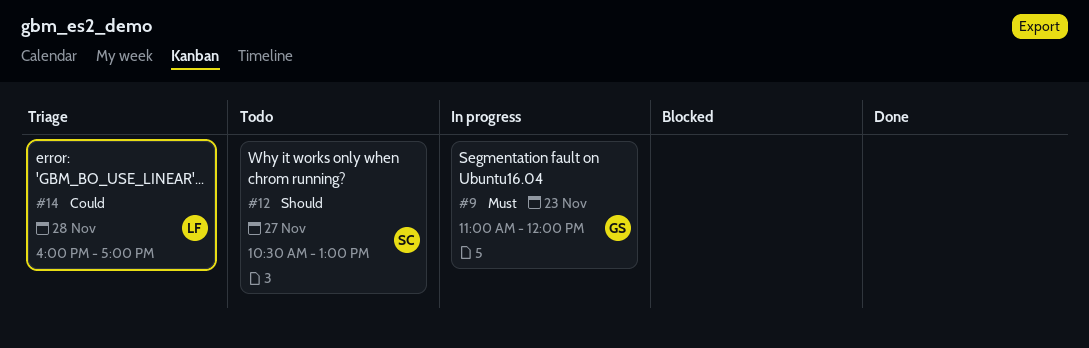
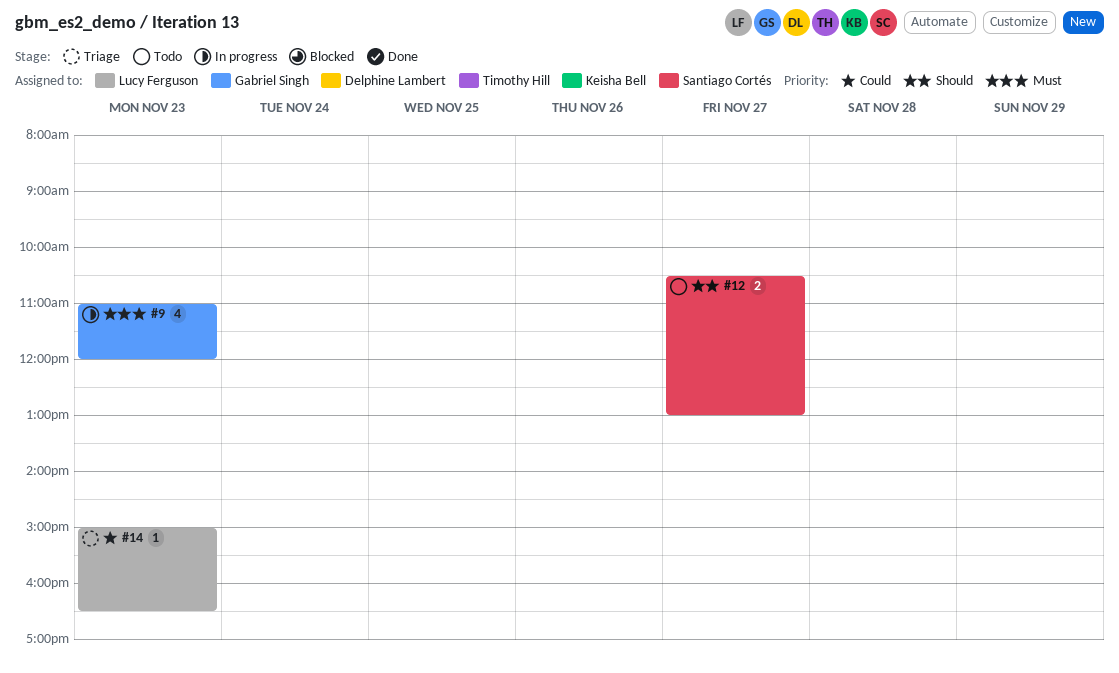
#14, day: Nov 28 -> Nov 23
#14, begins: 16:00 -> 15:00
#14, ends: 17:00 -> 16:30

